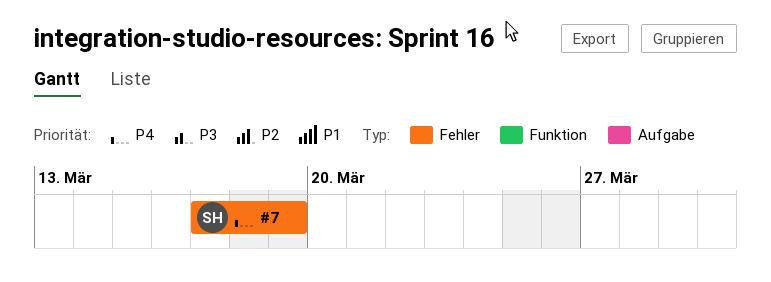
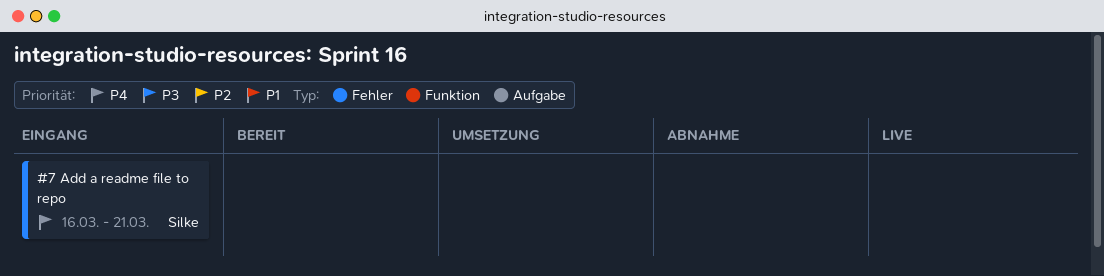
#7, start: Mar 17 -> Mar 16
#7, due: Mar 19 -> Mar 21

